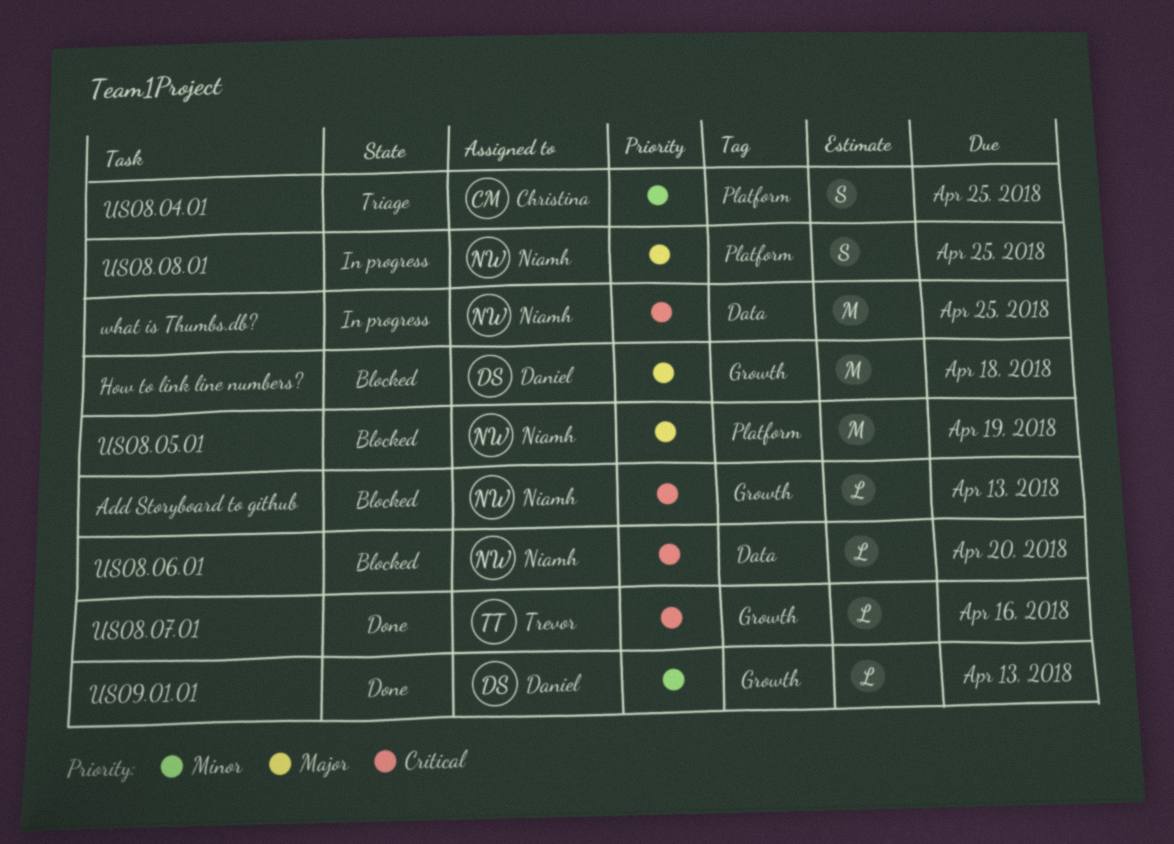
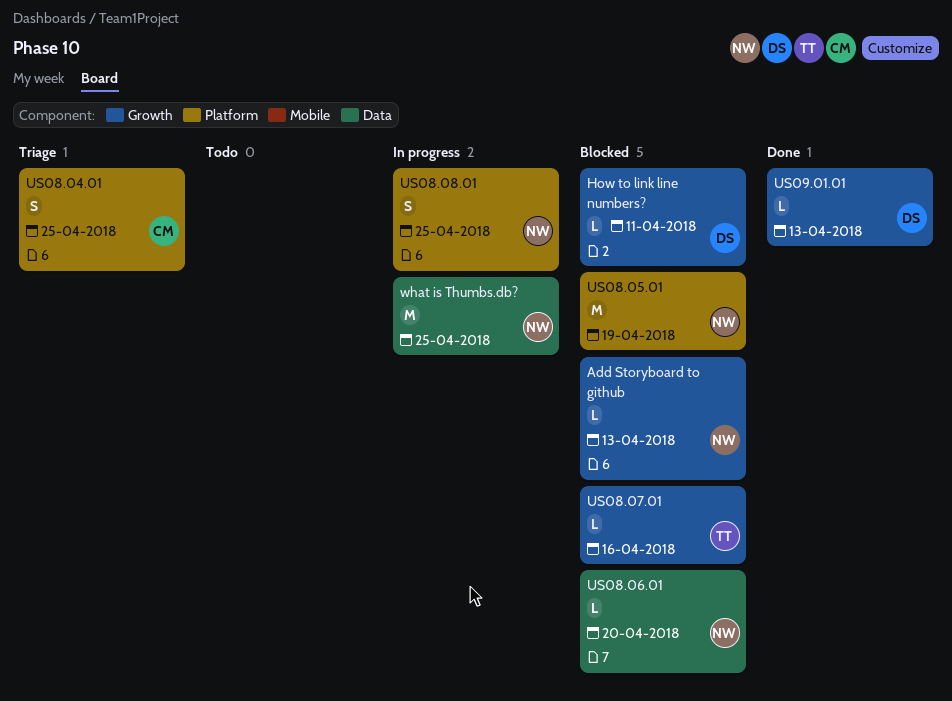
How to link line numbers?, estimate: M -> L
How to link line numbers?, due: Apr 18 -> Apr 11
US08.07.01, status: Done -> Blocked

